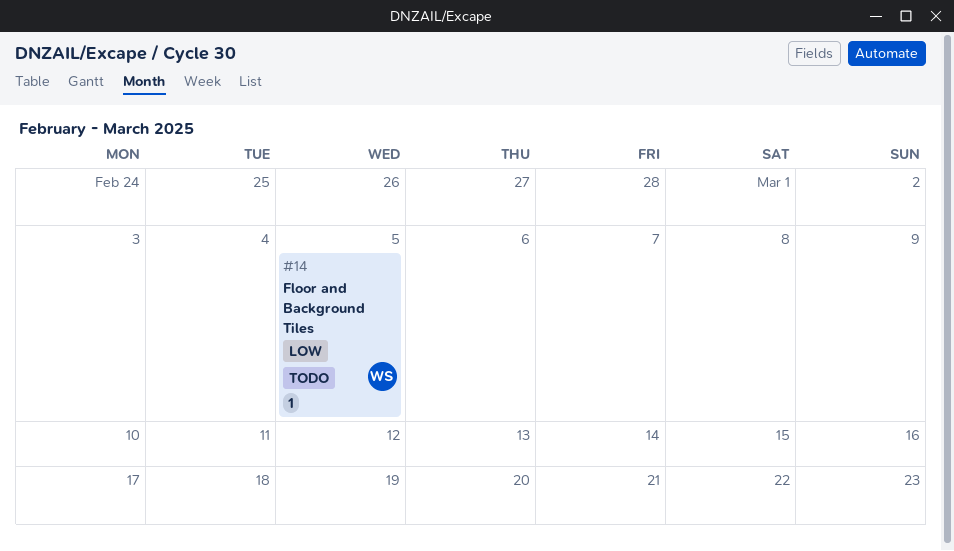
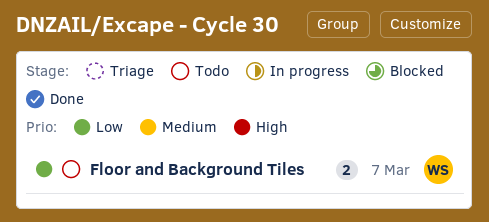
Floor and Background Tiles, estimate: 1 -> 2
Floor and Background Tiles, due: Mar 5 -> Mar 7

